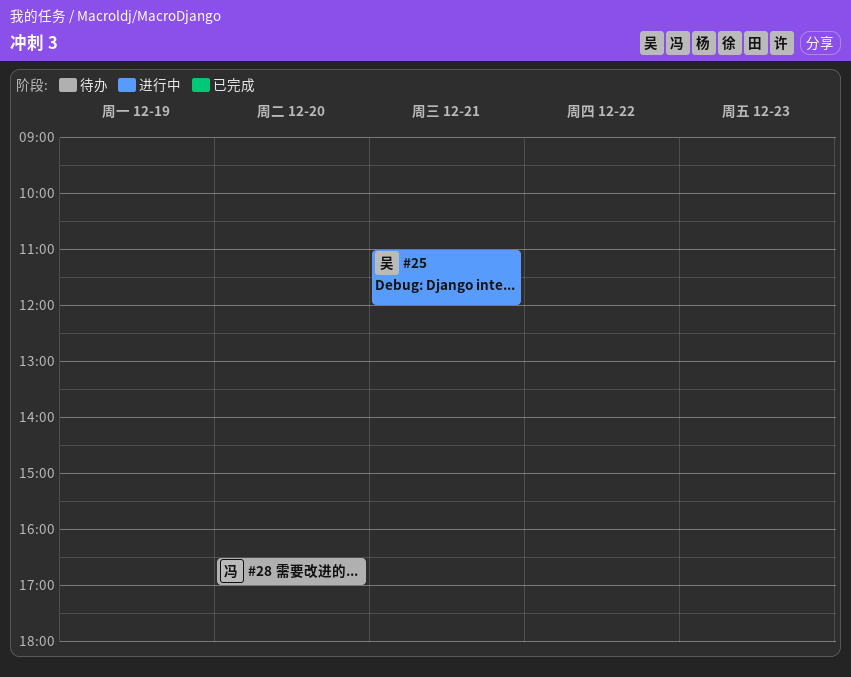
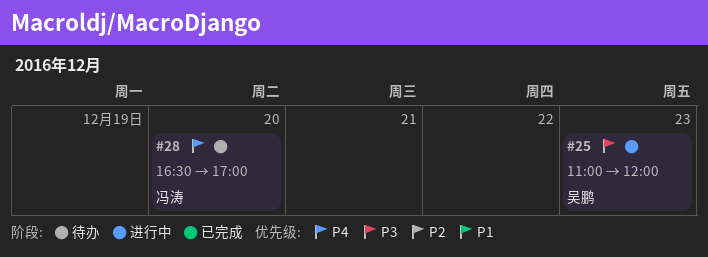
#25, day: Dec 21 -> Dec 23

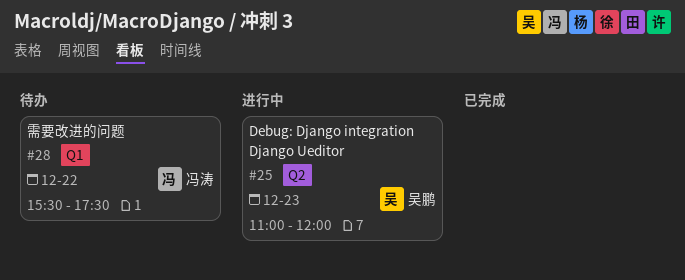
#28, day: Dec 20 -> Dec 22
#28, begins: 16:30 -> 15:30
#28, ends: 17:00 -> 17:30

